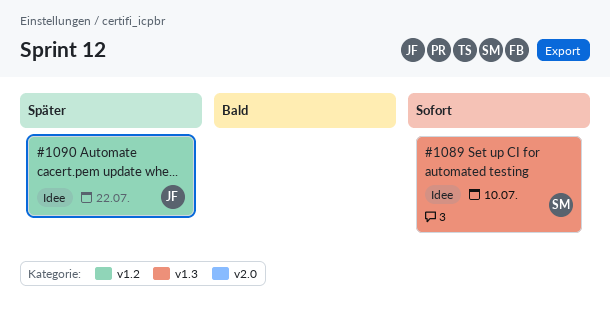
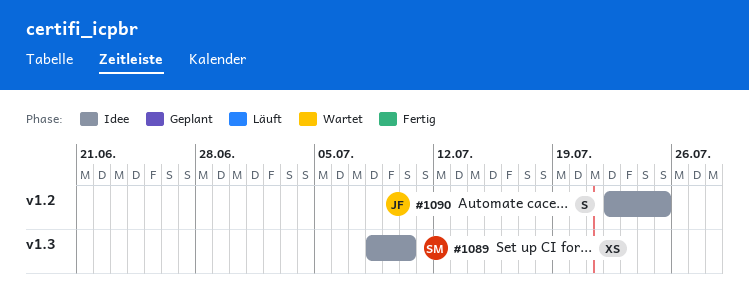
#1090, due: Jul 22 -> Jul 25

